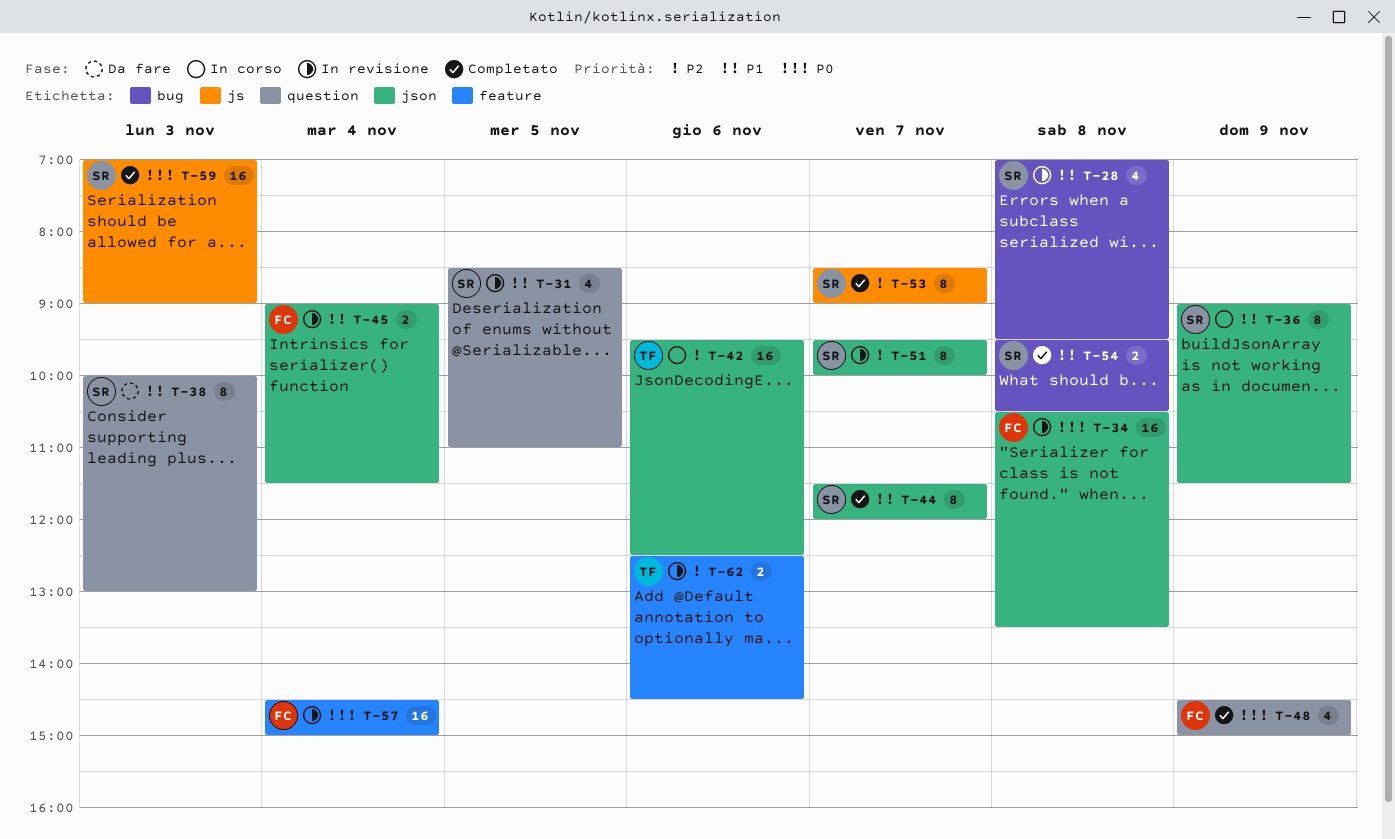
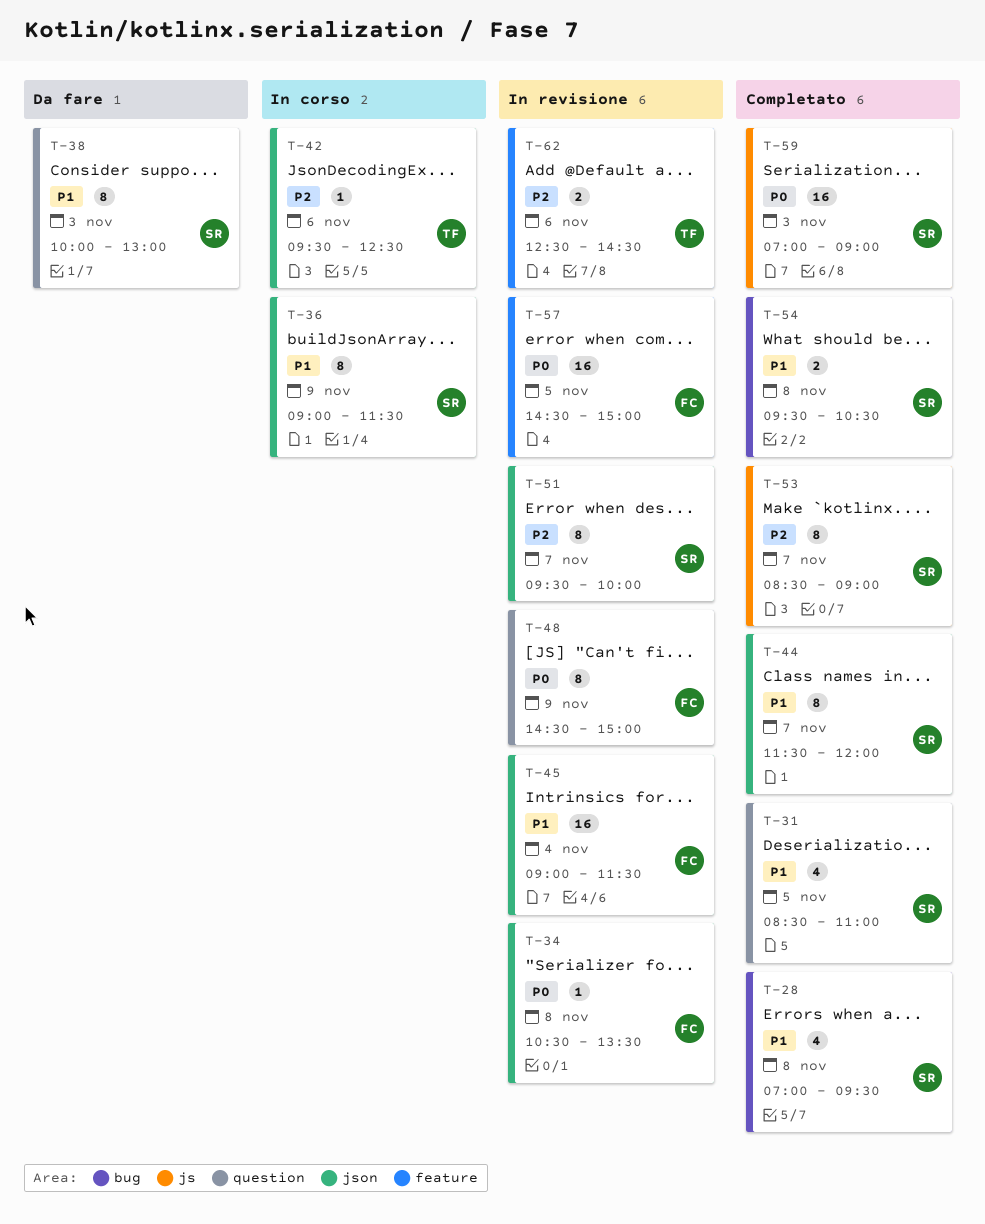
T-28, status: In revisione -> Completato
T-31, status: In revisione -> Completato
T-34, estimate: 16 -> 1
T-42, estimate: 16 -> 1
T-45, estimate: 2 -> 16
T-48, status: Completato -> In revisione
T-48, estimate: 4 -> 8
T-57, day: Nov 4 -> Nov 5

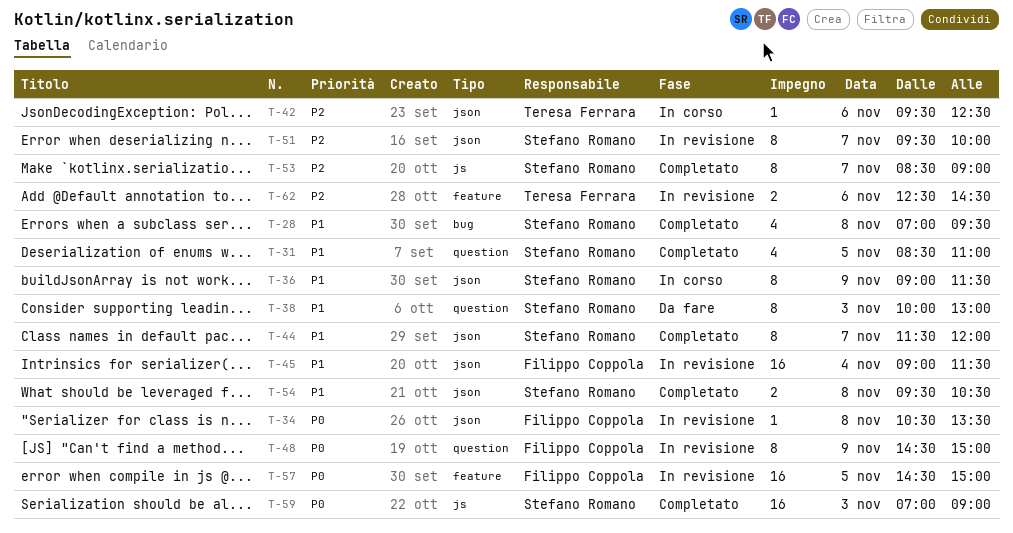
T-54, label: bug -> json

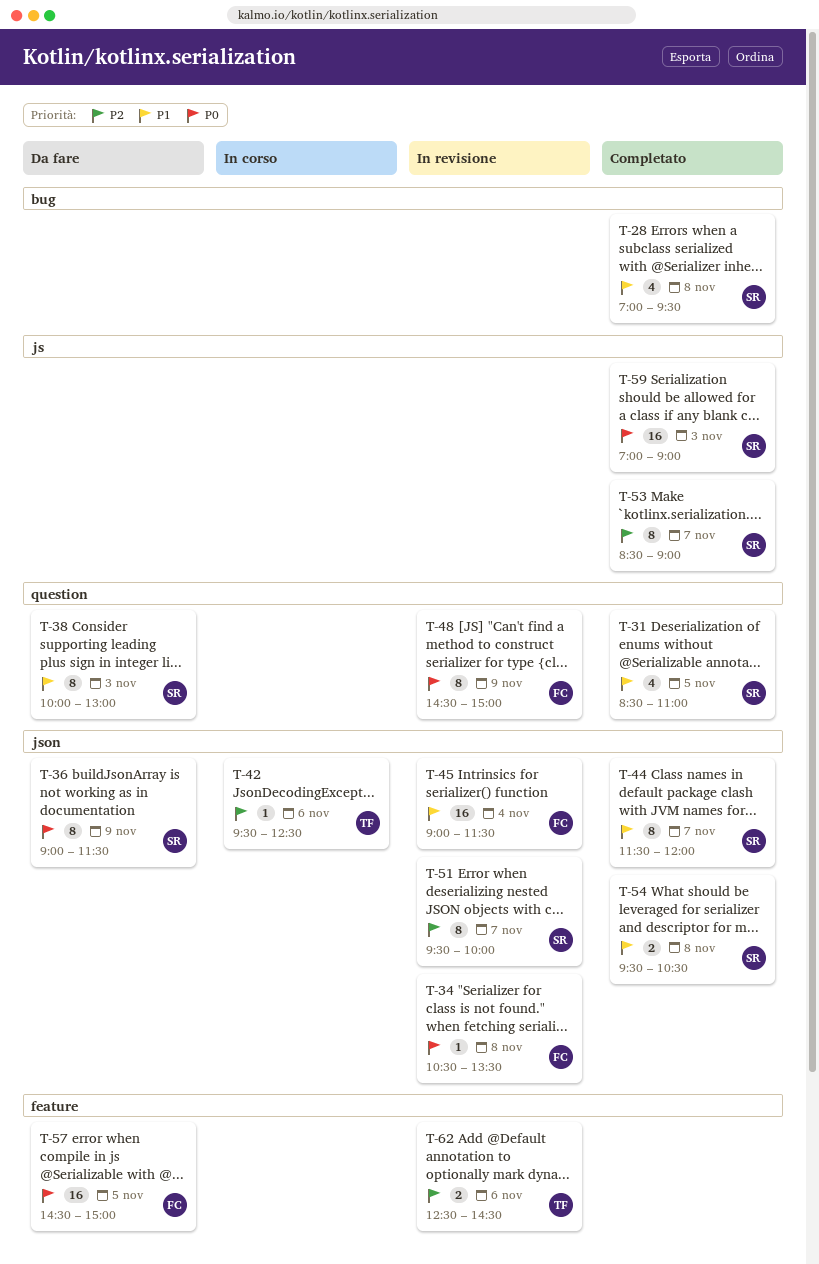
T-36, status: In corso -> Da fare
T-36, priority: P1 -> P0
T-57, status: In revisione -> Da fare

